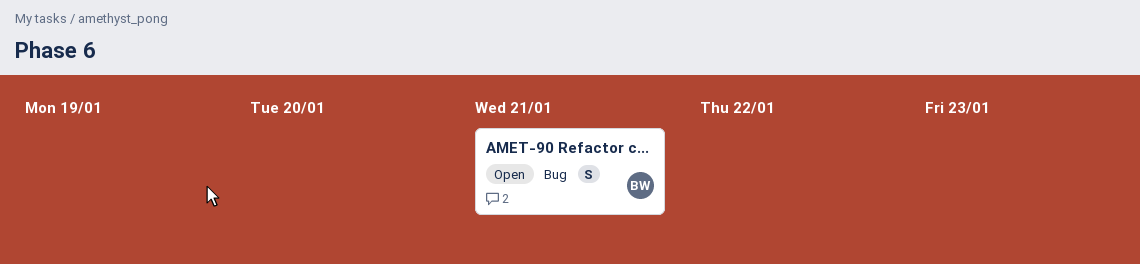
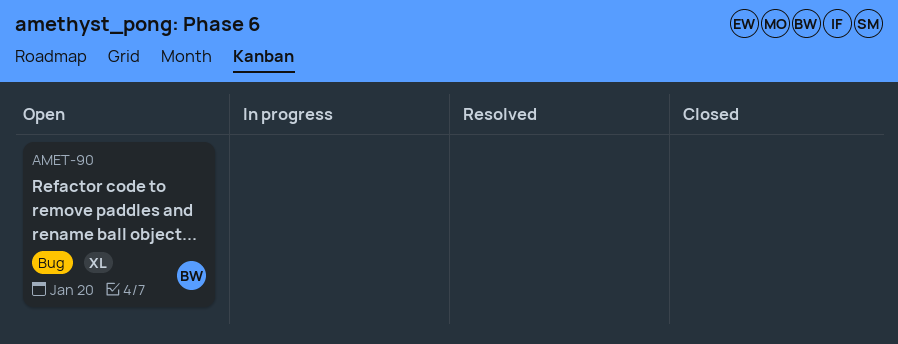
AMET-90, estimate: S -> XL
AMET-90, due: Jan 21 -> Jan 20

